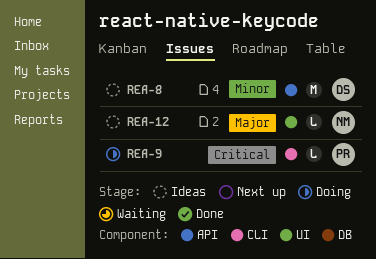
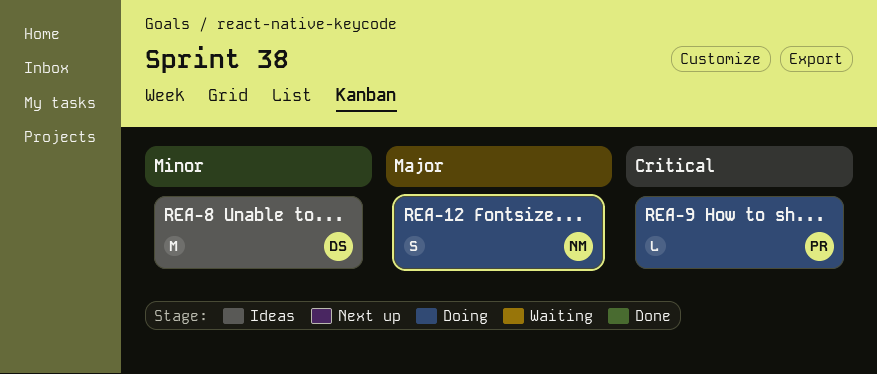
REA-12, status: Ideas -> Doing
REA-12, estimate: L -> S

